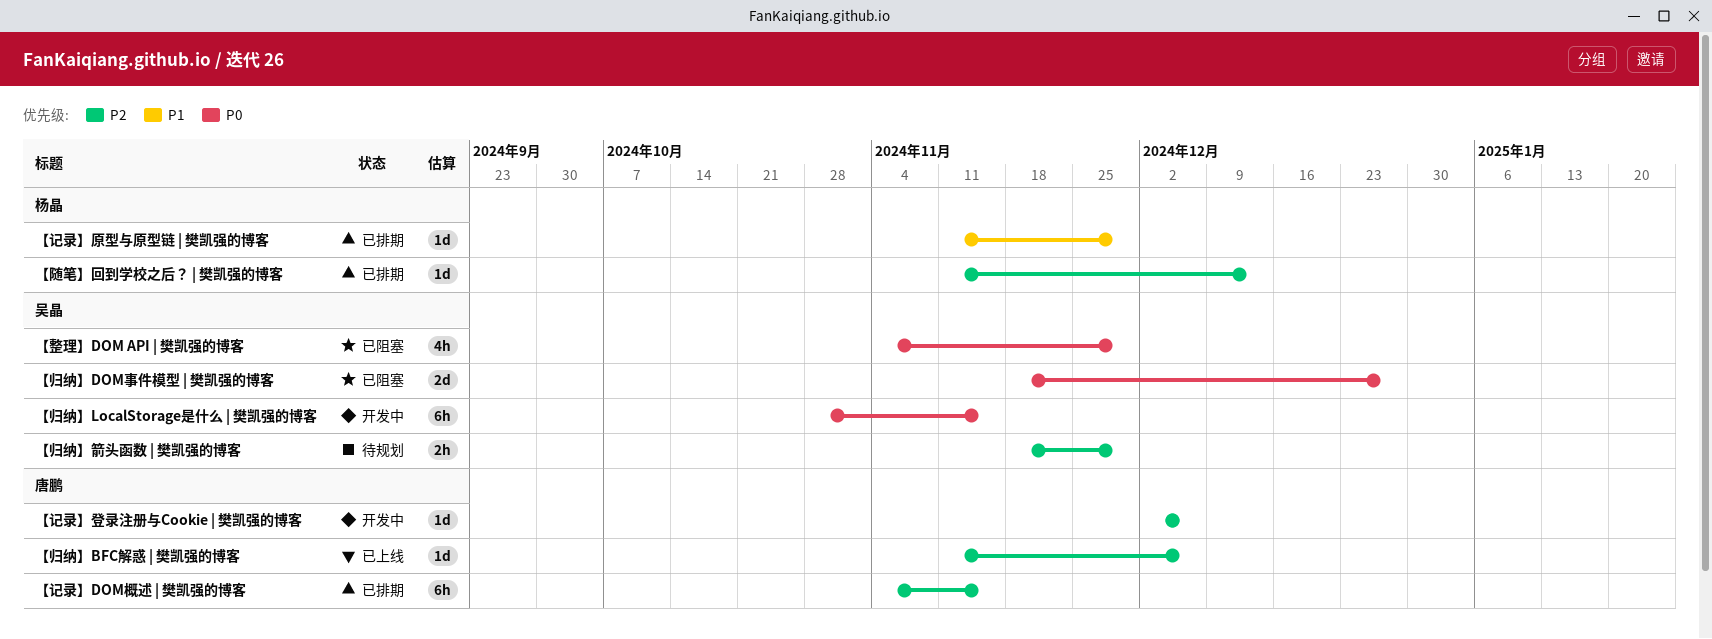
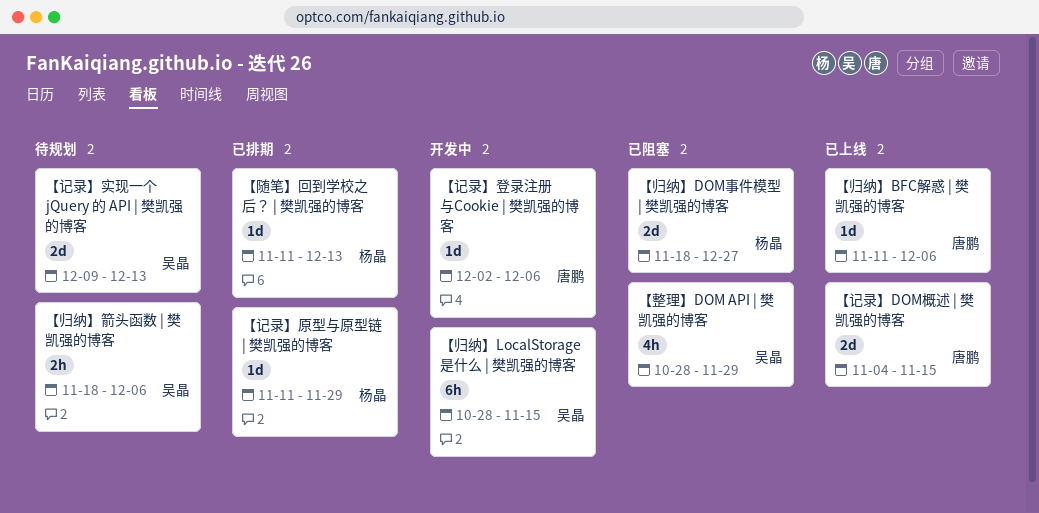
【归纳】DOM事件模型 | 樊凯强的博客, owner: 吴晶 -> 杨晶
【归纳】箭头函数 | 樊凯强的博客, due: Nov 29 -> Dec 6
【整理】DOM API | 樊凯强的博客, start: Nov 4 -> Oct 28
【记录】DOM概述 | 樊凯强的博客, status: 已排期 -> 已上线
【记录】DOM概述 | 樊凯强的博客, estimate: 6h -> 2d
【记录】实现一个 jQuery 的 API | 樊凯强的博客: none -> present

